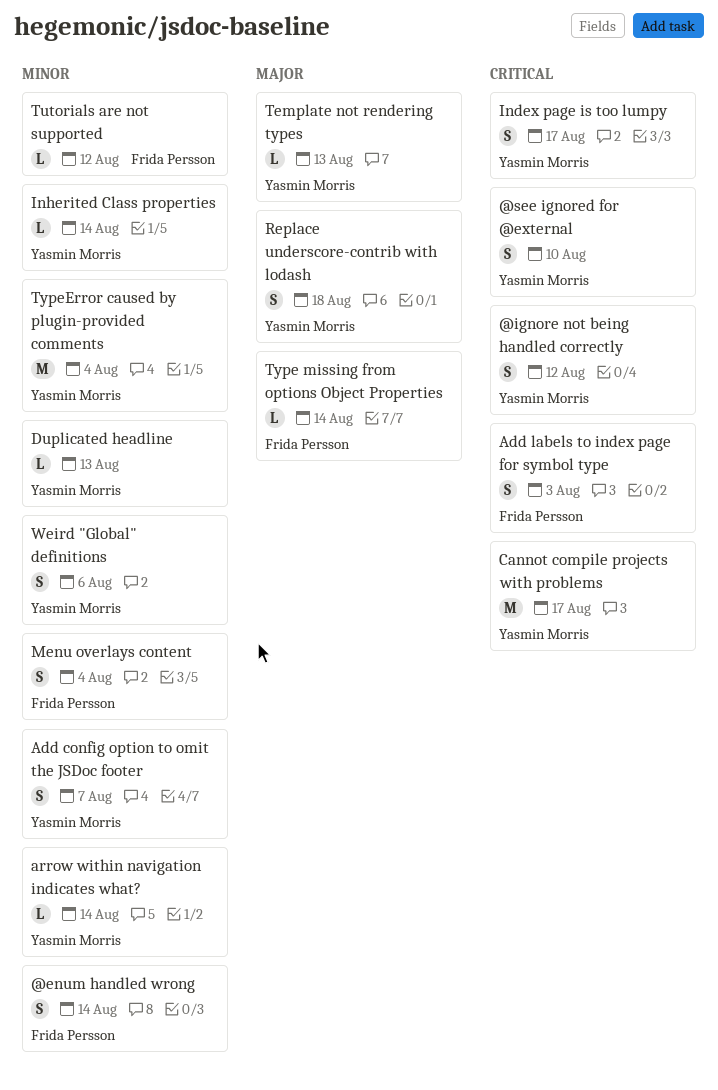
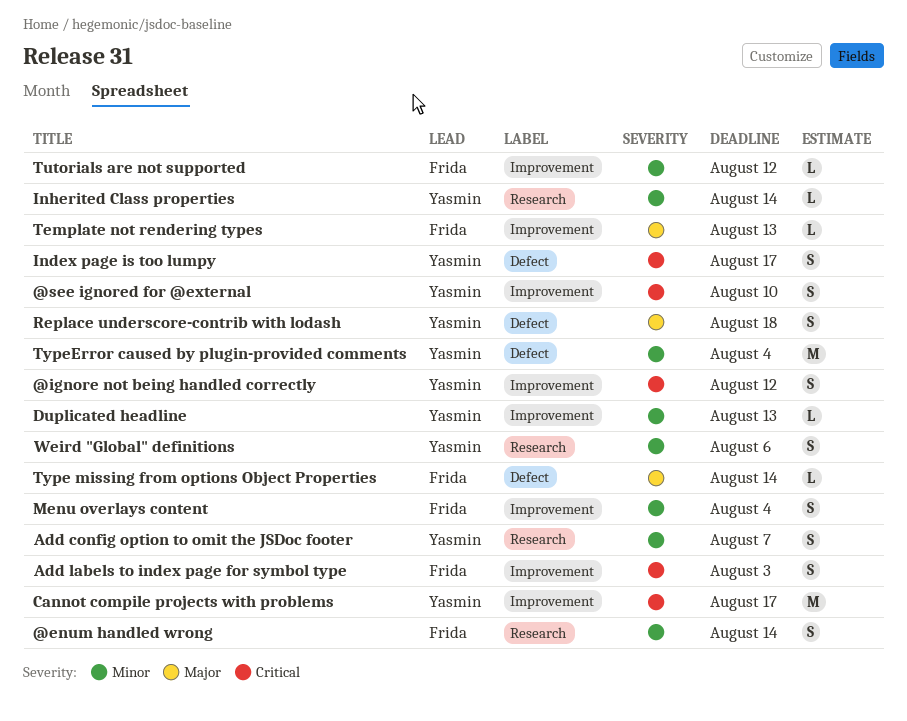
arrow within navigation indicates what?: present -> none
Template not rendering types, owner: Yasmin Morris -> Frida Persson

